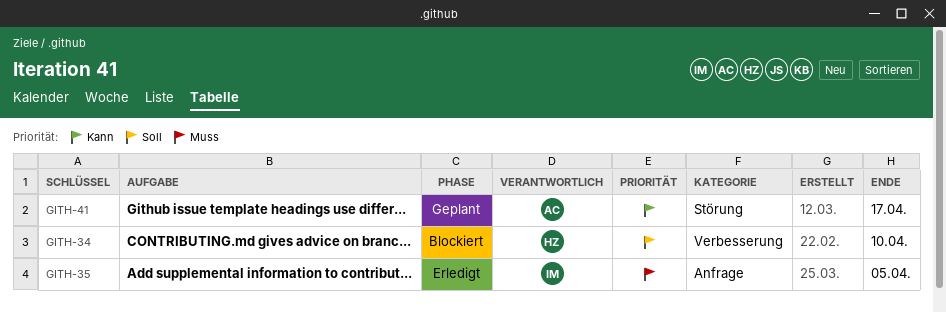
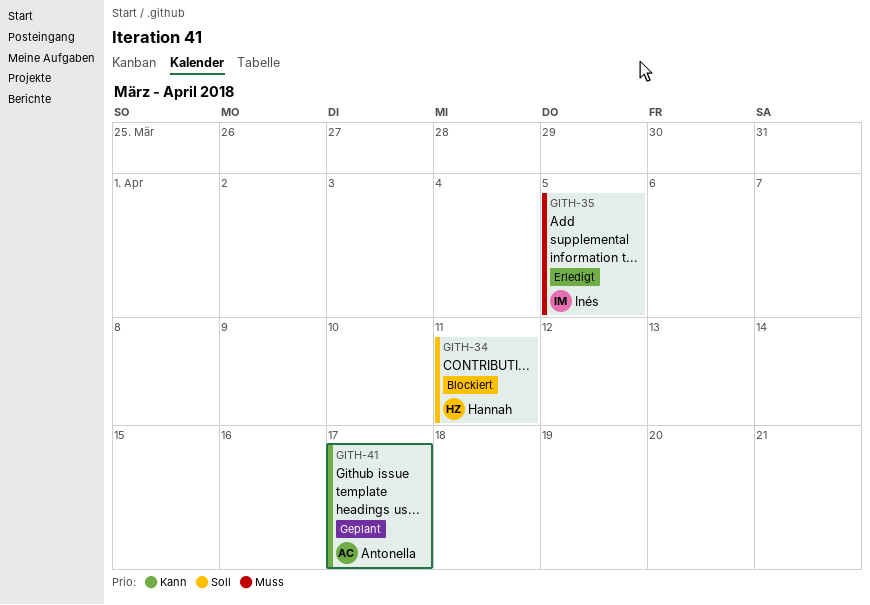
GITH-34, due: Apr 10 -> Apr 11

